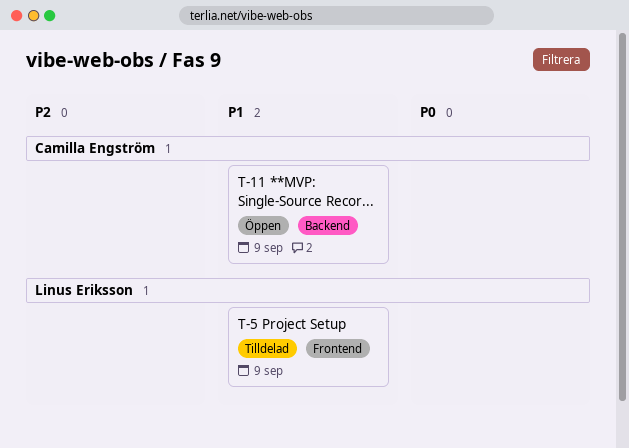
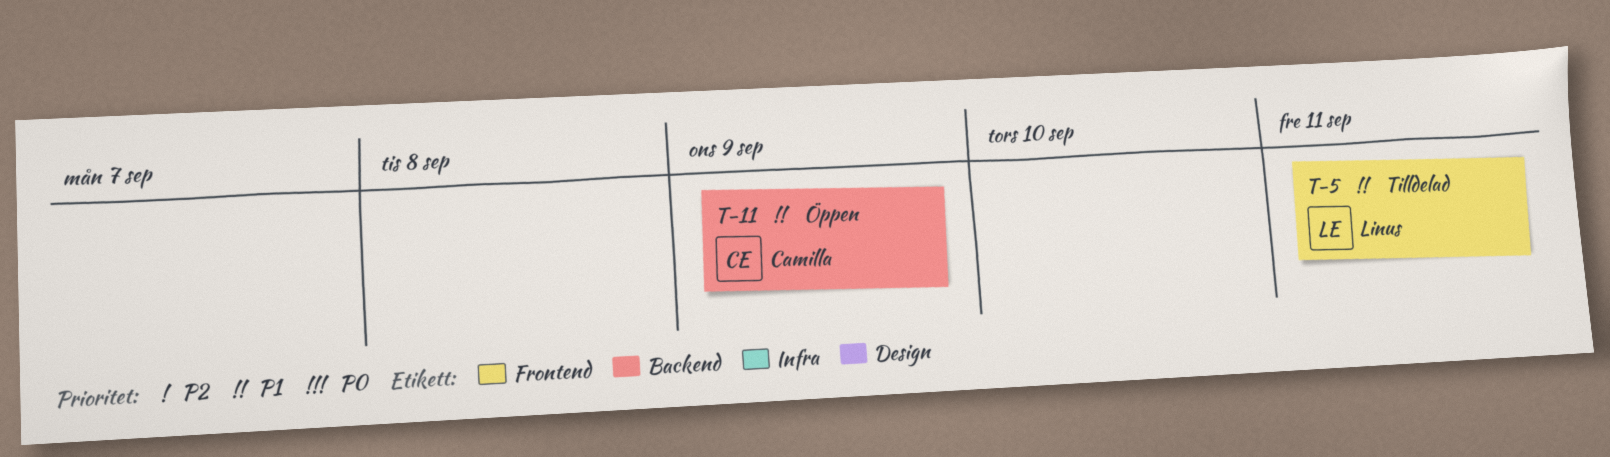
T-5, due: Sep 9 -> Sep 11

